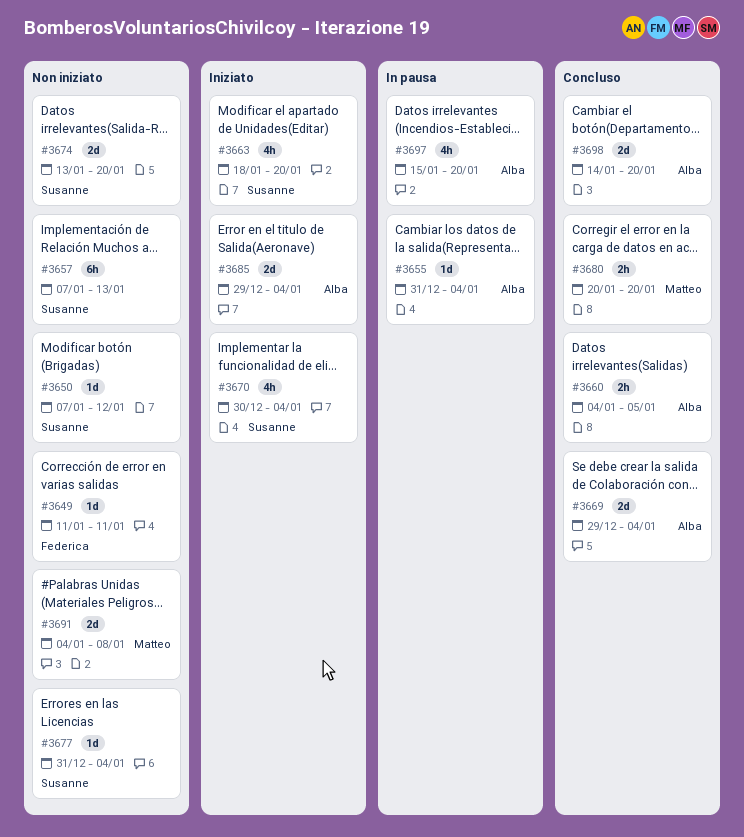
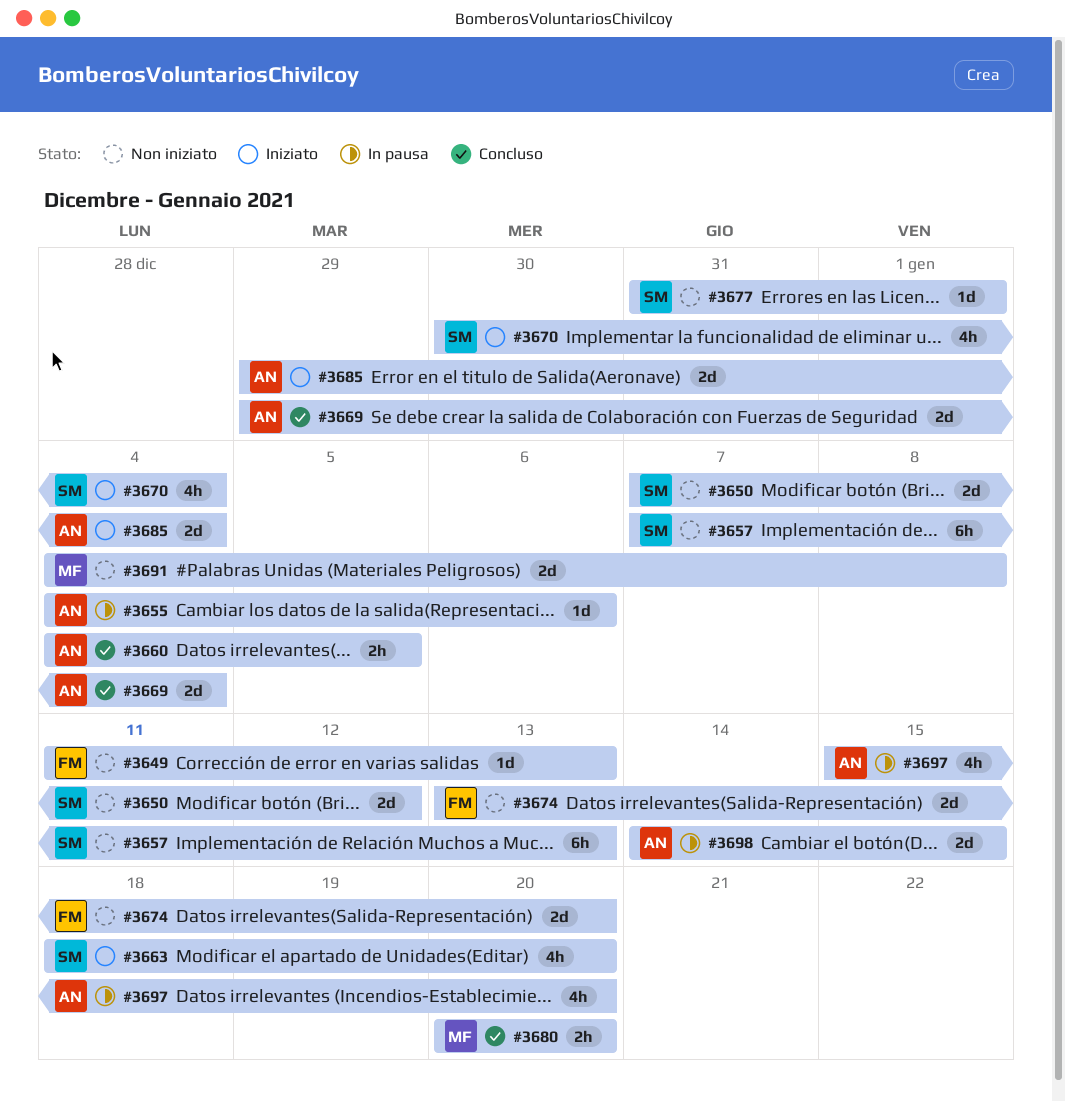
#3649, due: Jan 11 -> Jan 13
#3650, estimate: 1d -> 2d
#3655, start: Dec 31 -> Jan 4
#3655, due: Jan 4 -> Jan 6
#3674, owner: Susanne -> Federica
#3677, due: Jan 4 -> Jan 1
#3698, status: Concluso -> In pausa
#3698, due: Jan 20 -> Jan 15

